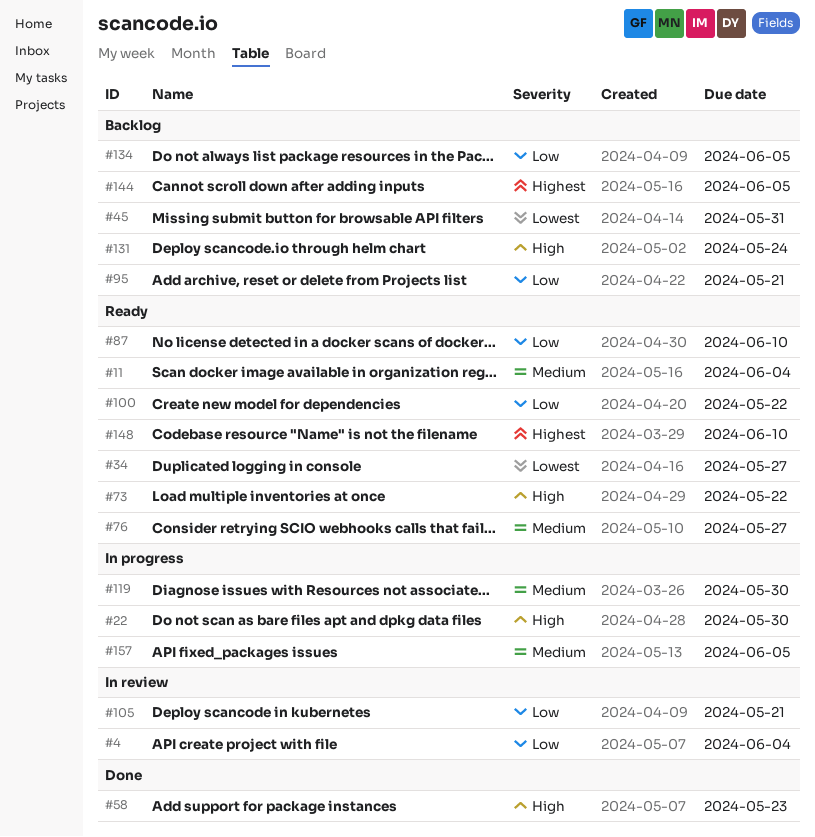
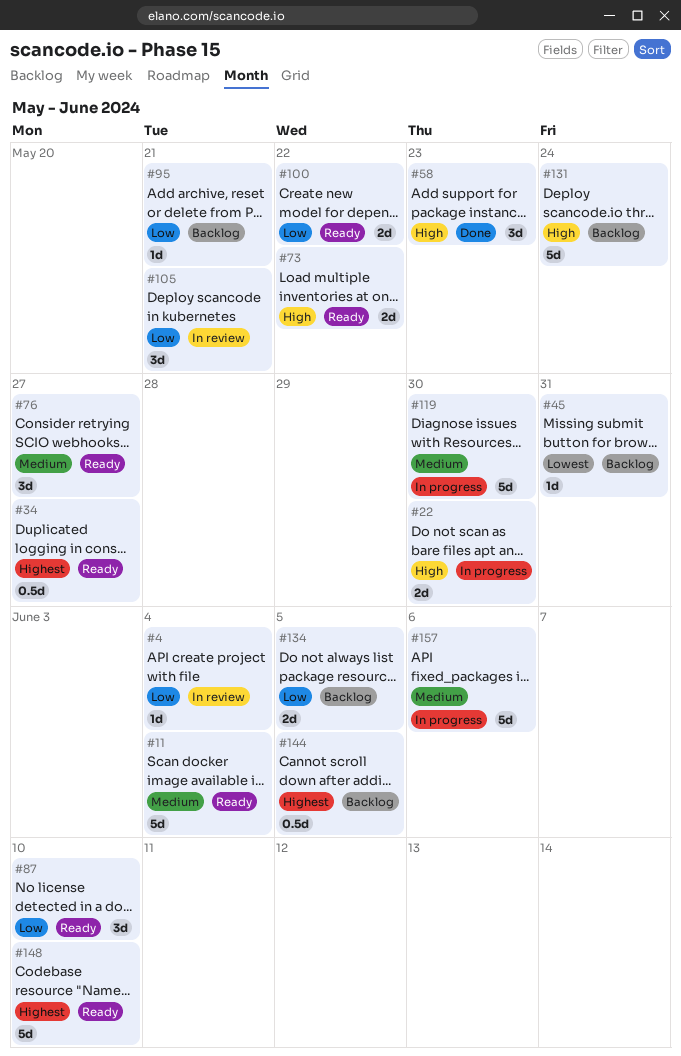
#34, priority: Lowest -> Highest
#157, due: Jun 5 -> Jun 6

